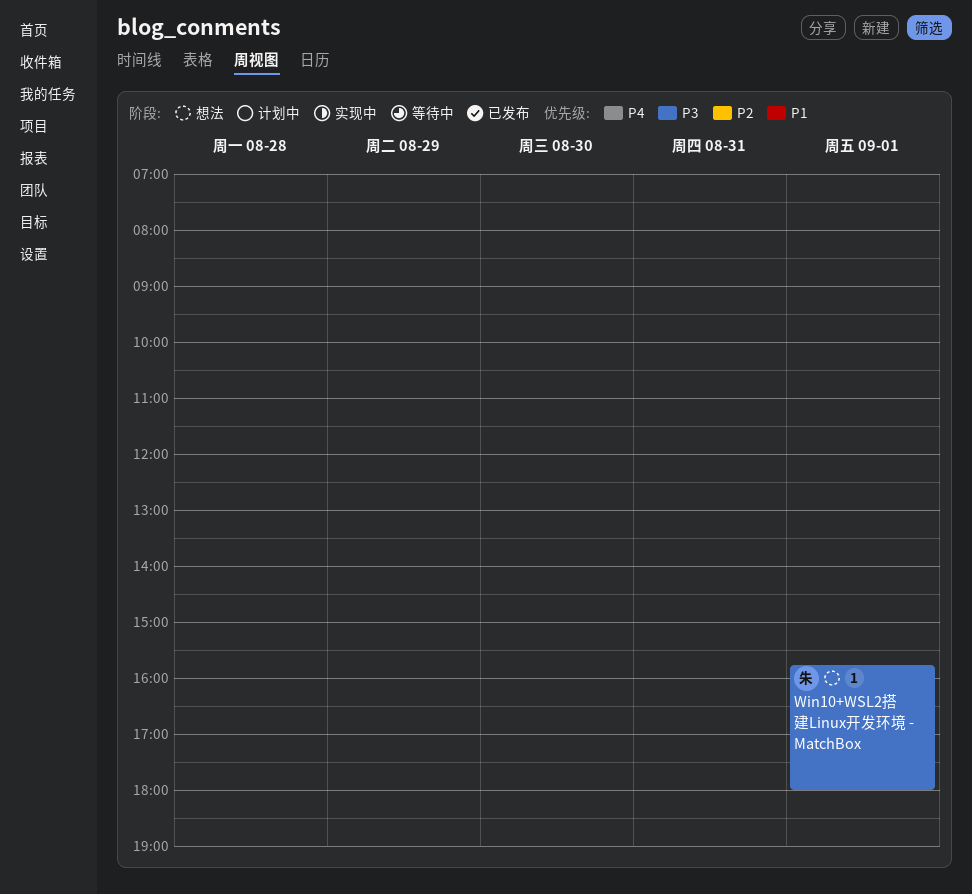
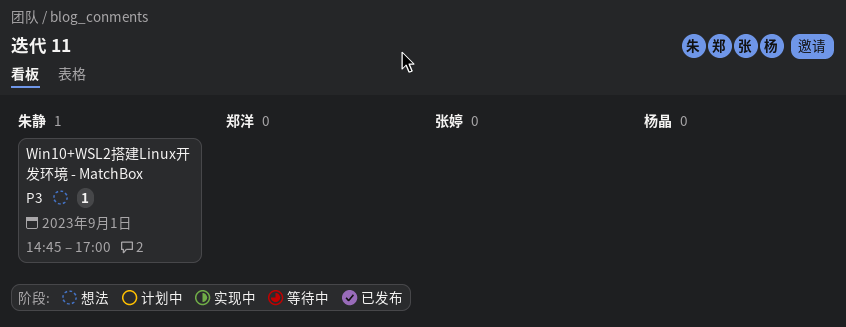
Win10+WSL2搭建Linux开发环境 - MatchBox, begins: 15:45 -> 14:45
Win10+WSL2搭建Linux开发环境 - MatchBox, ends: 18:00 -> 17:00

